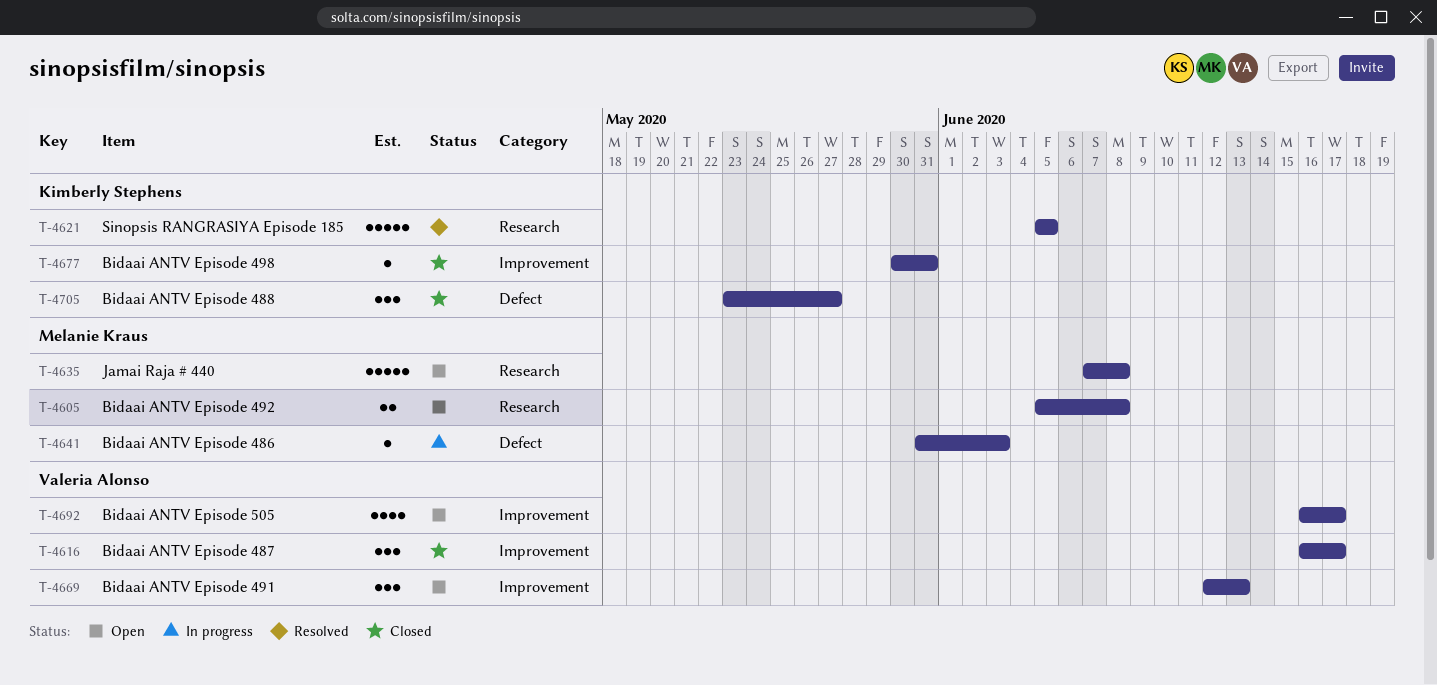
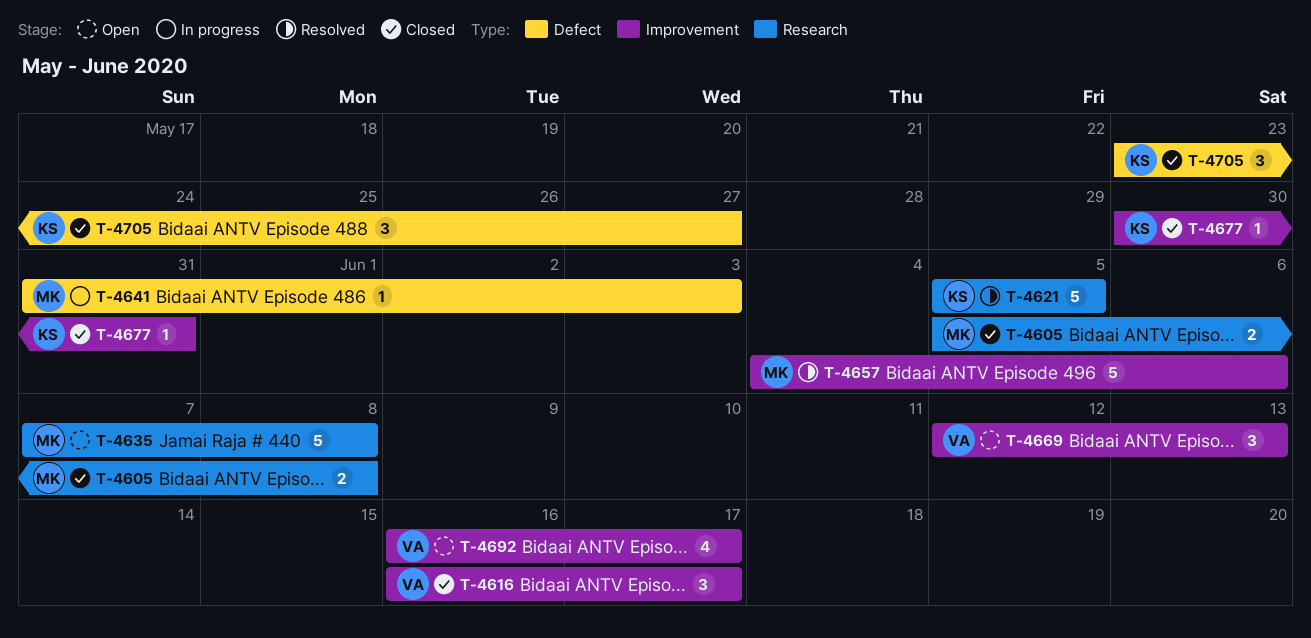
T-4605, status: Open -> Closed
T-4657: none -> present

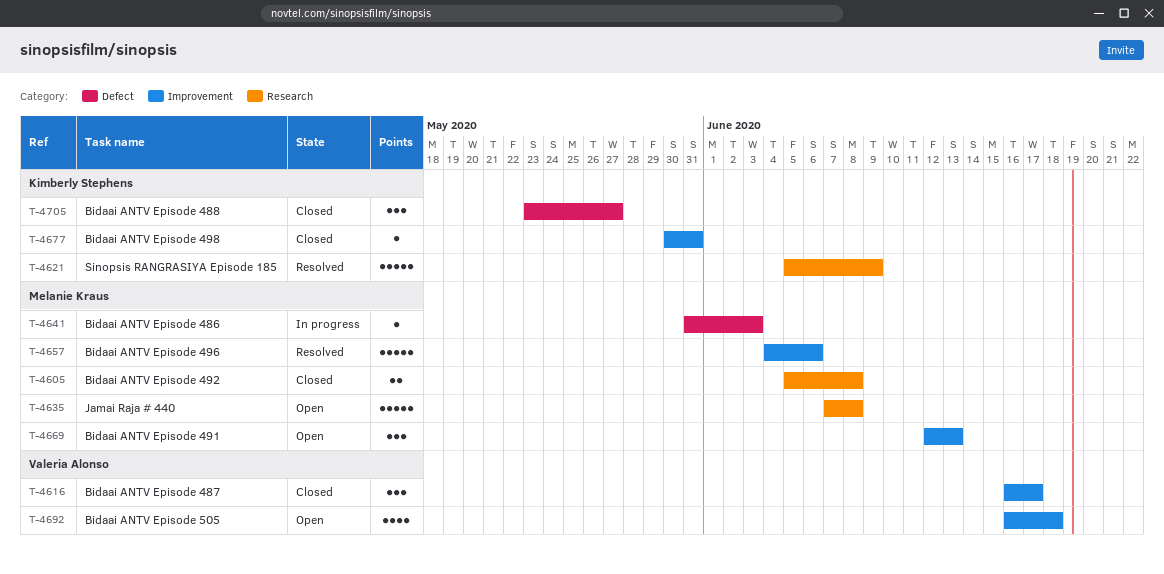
T-4621, due: Jun 5 -> Jun 9
T-4669, owner: Valeria Alonso -> Melanie Kraus
T-4692, due: Jun 17 -> Jun 18

